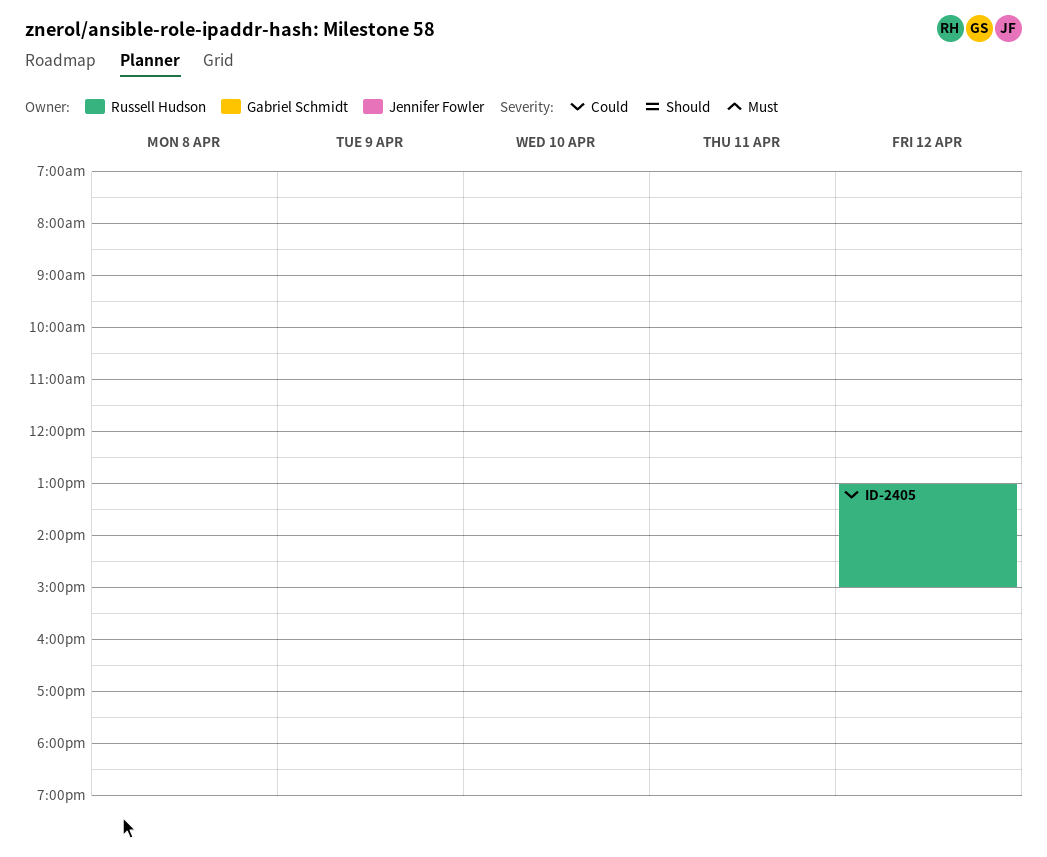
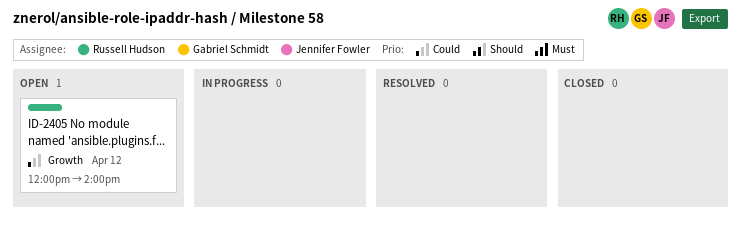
ID-2405, begins: 13:00 -> 12:00
ID-2405, ends: 15:00 -> 14:00

